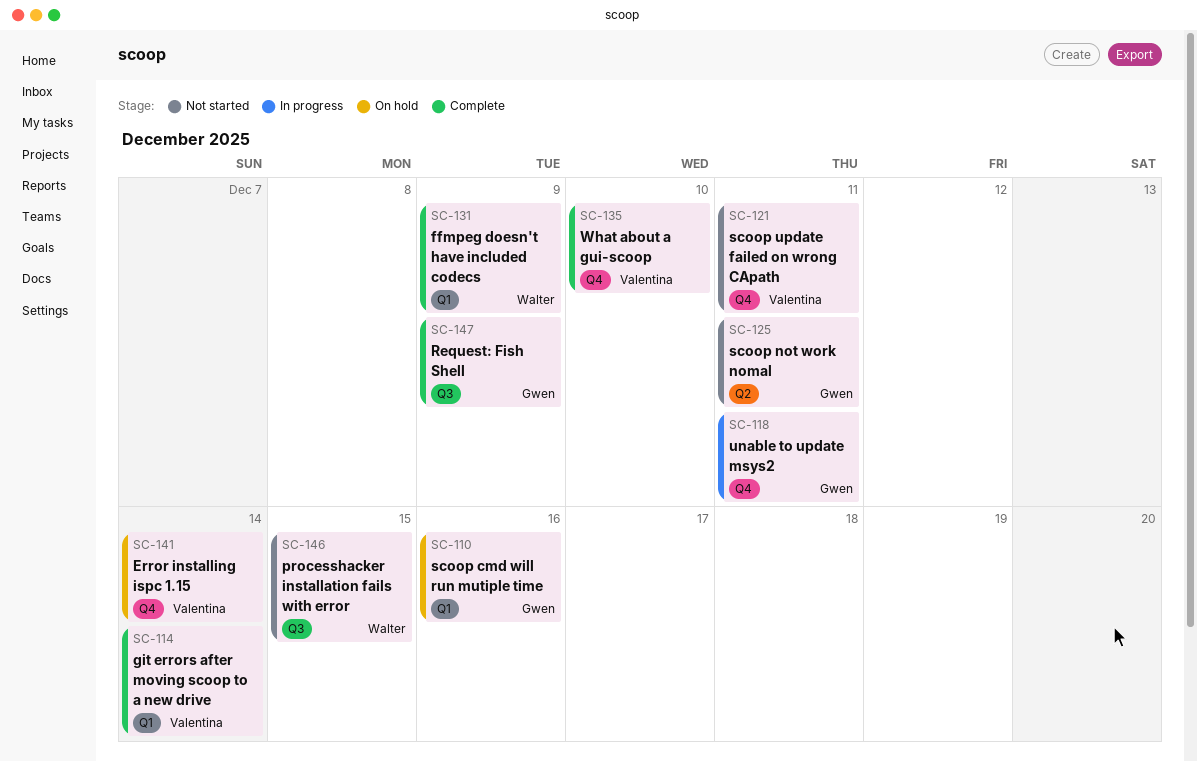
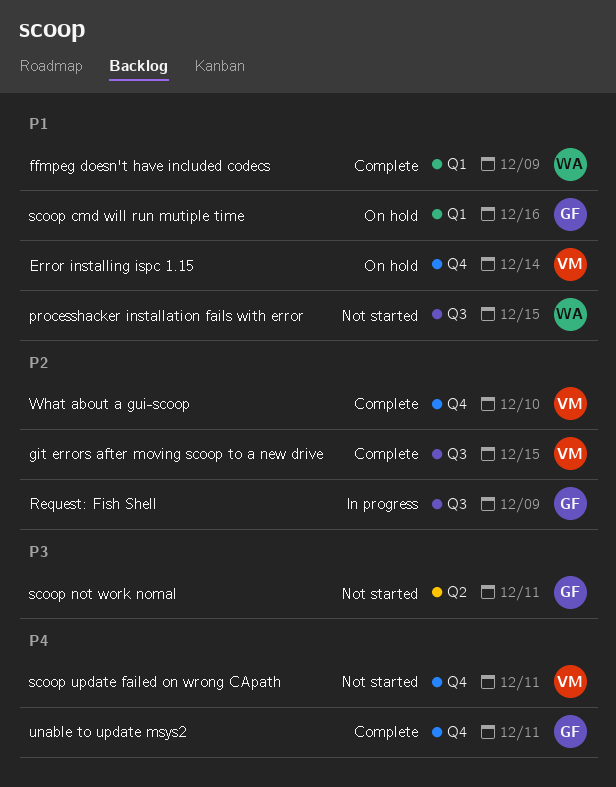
git errors after moving scoop to a new drive, label: Q1 -> Q3
git errors after moving scoop to a new drive, due: Dec 14 -> Dec 15
Request: Fish Shell, status: Complete -> In progress
unable to update msys2, status: In progress -> Complete

